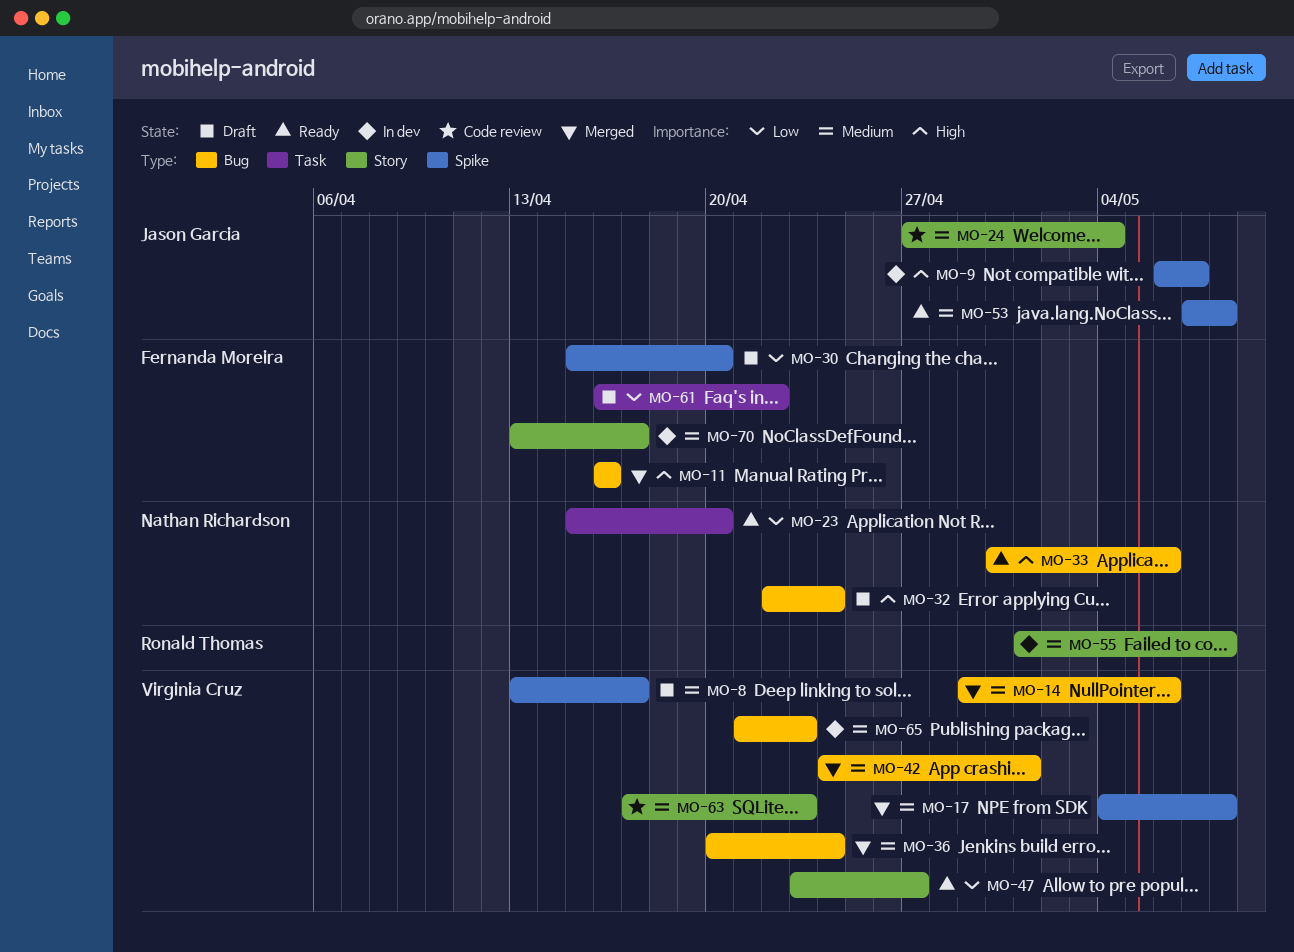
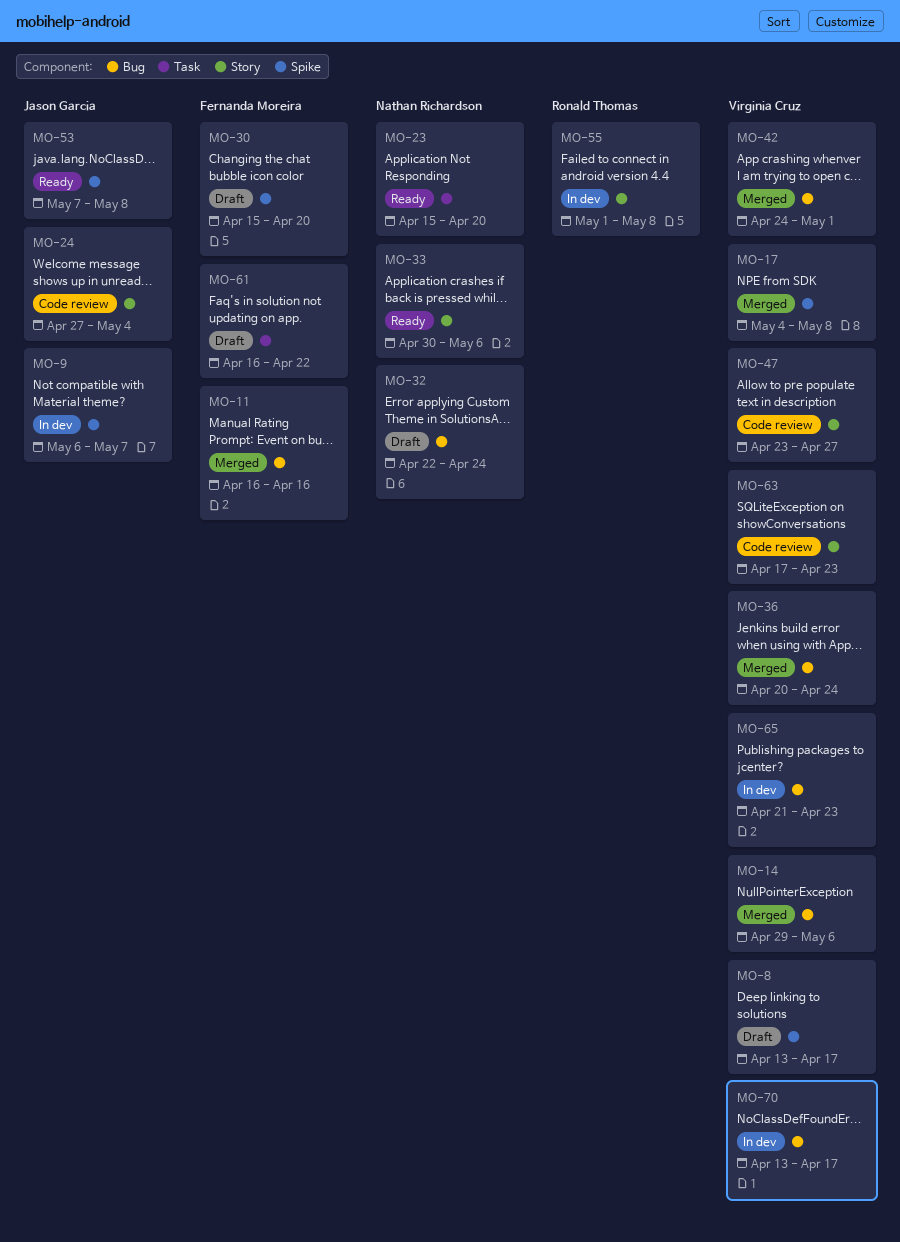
MO-33, label: Bug -> Story
MO-47, status: Ready -> Code review
MO-70, owner: Fernanda Moreira -> Virginia Cruz
MO-70, label: Story -> Bug

